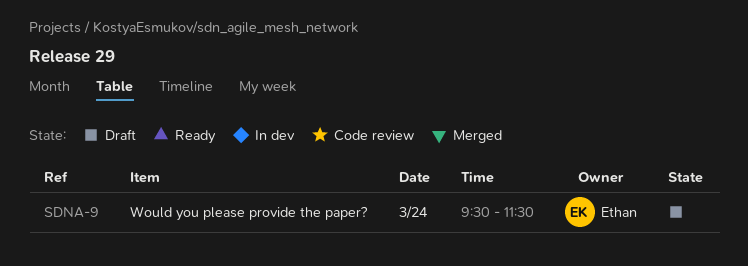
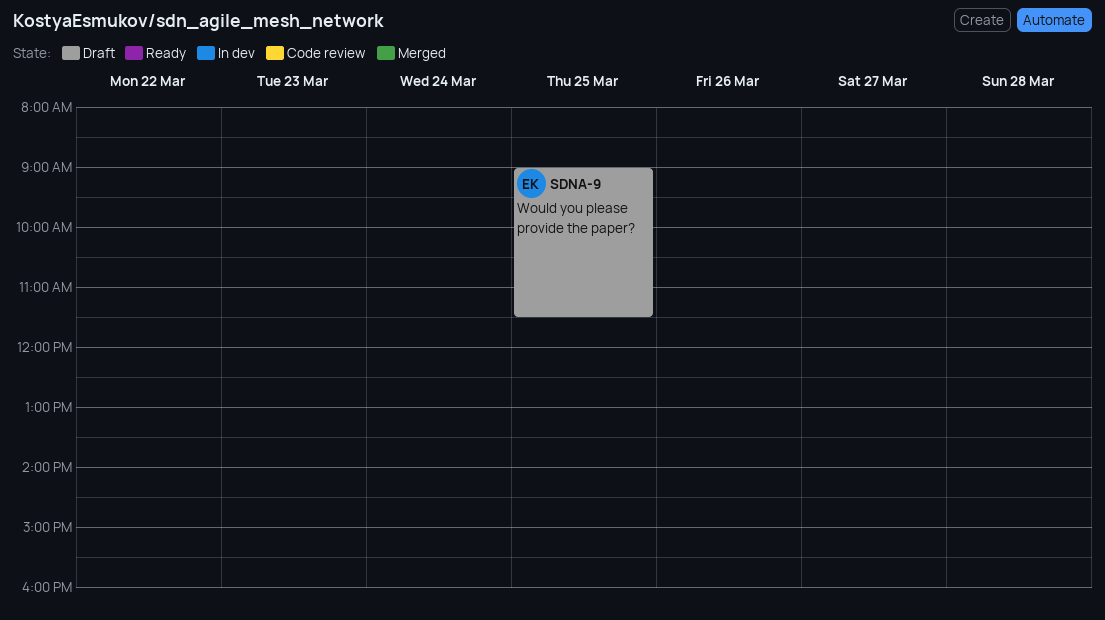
SDNA-9, day: Mar 24 -> Mar 25
SDNA-9, begins: 09:30 -> 09:00

